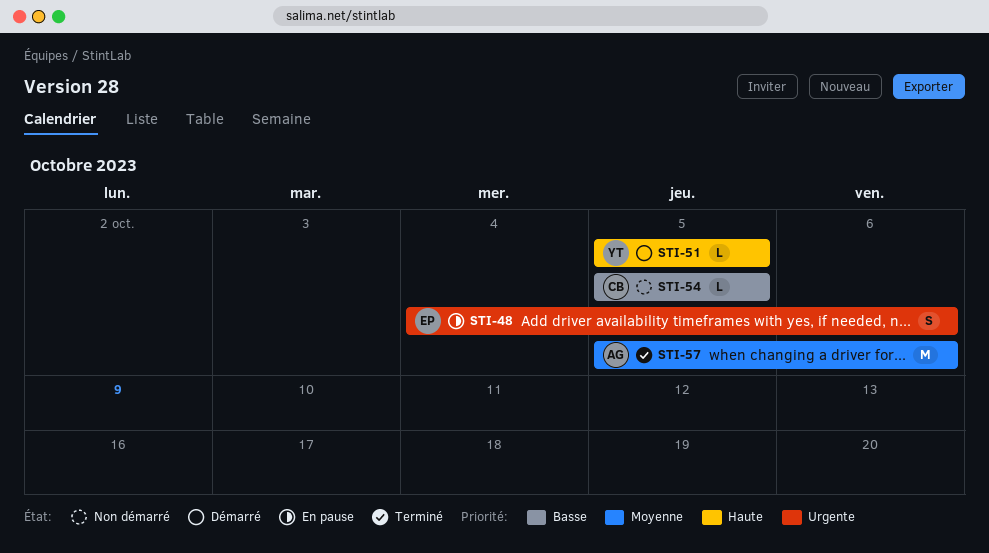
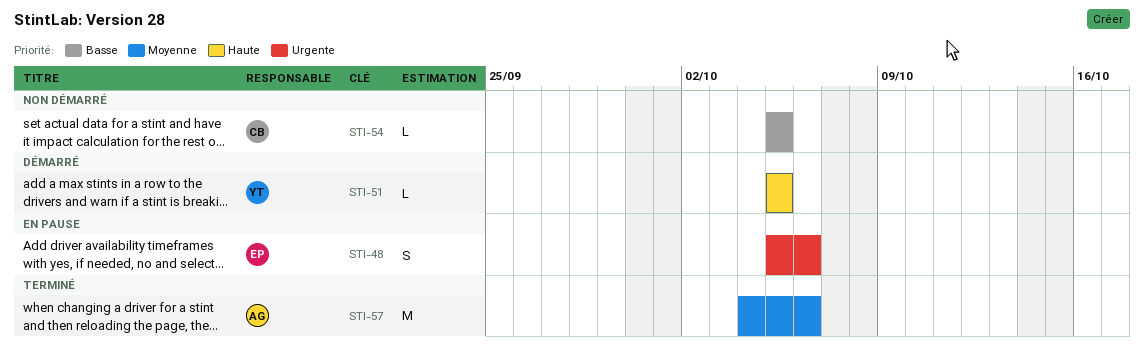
STI-48, start: Oct 4 -> Oct 5
STI-57, start: Oct 5 -> Oct 4

